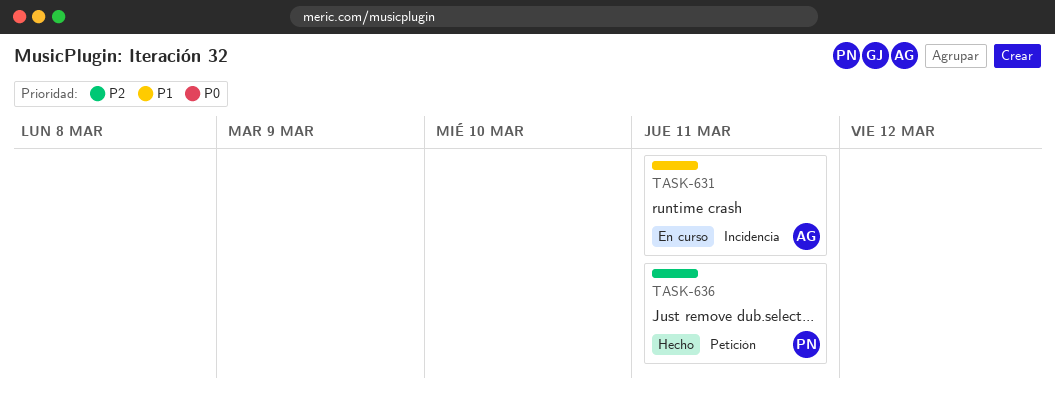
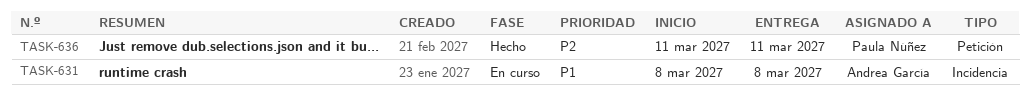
TASK-631, due: Mar 11 -> Mar 8

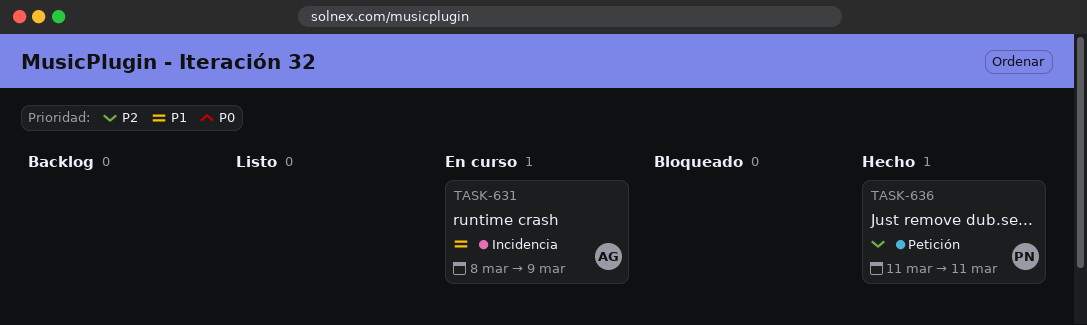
TASK-631, due: Mar 8 -> Mar 9

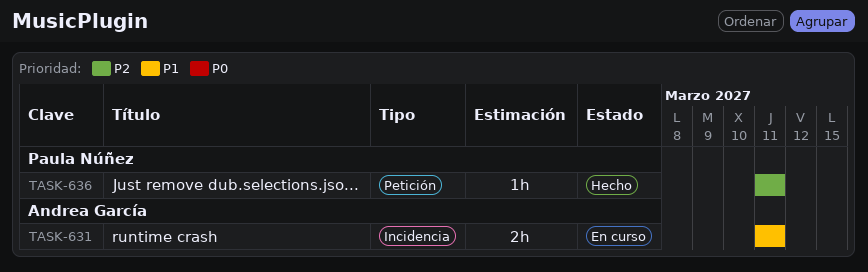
TASK-631, start: Mar 8 -> Mar 11
TASK-631, due: Mar 9 -> Mar 11

